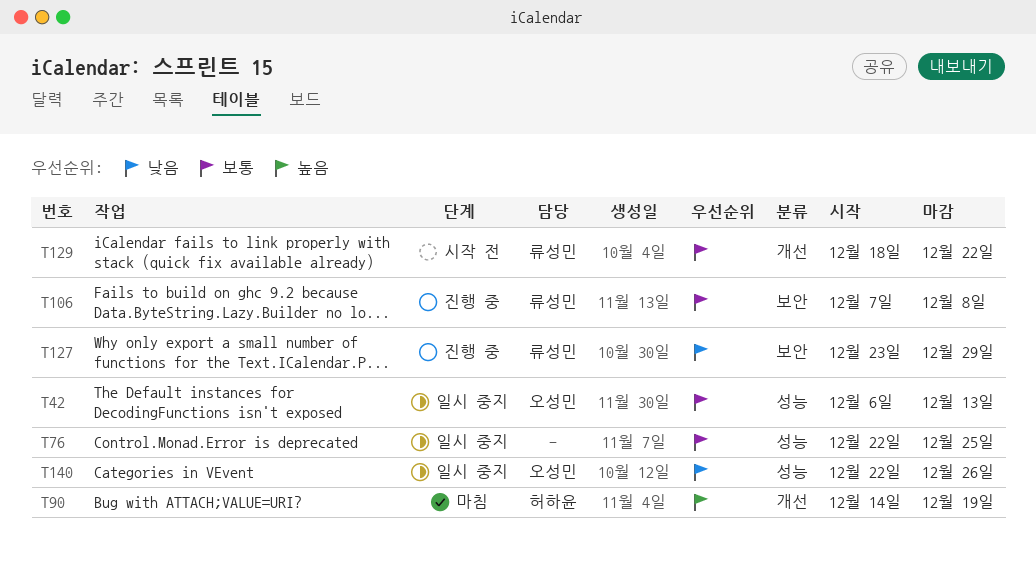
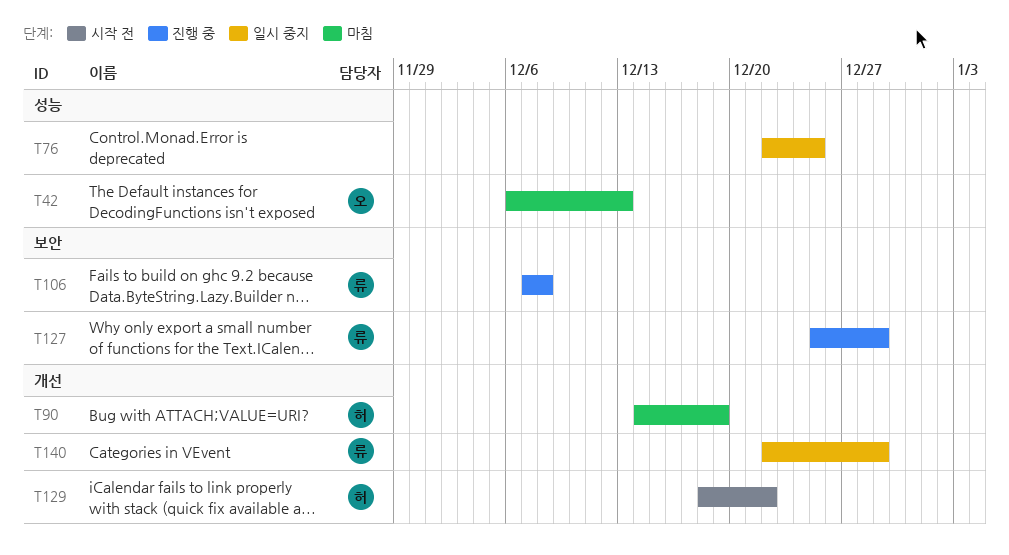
T42, status: 일시 중지 -> 마침
T127, start: Dec 23 -> Dec 25
T129, owner: 류성민 -> 허하윤
T140, owner: 오성민 -> 류성민
T140, label: 성능 -> 개선
T140, due: Dec 26 -> Dec 29

